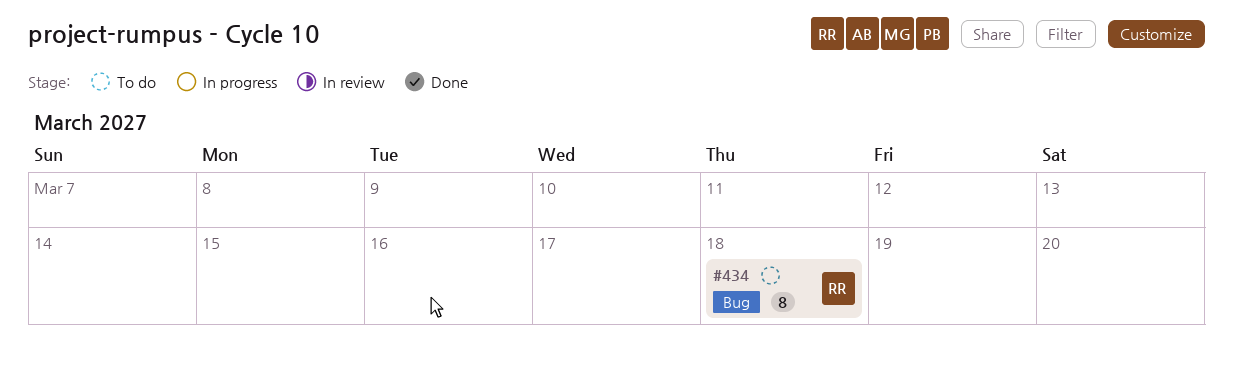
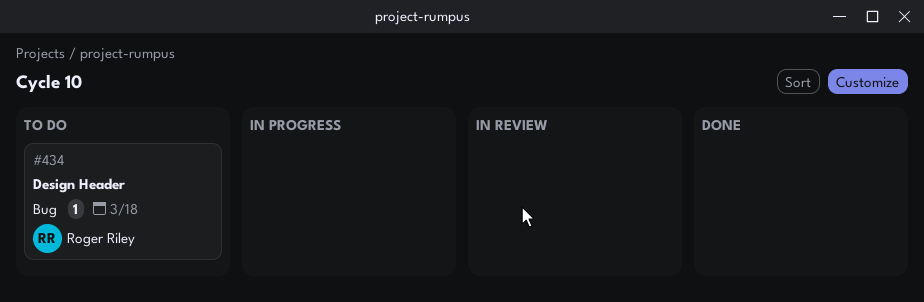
#434, estimate: 8 -> 1

